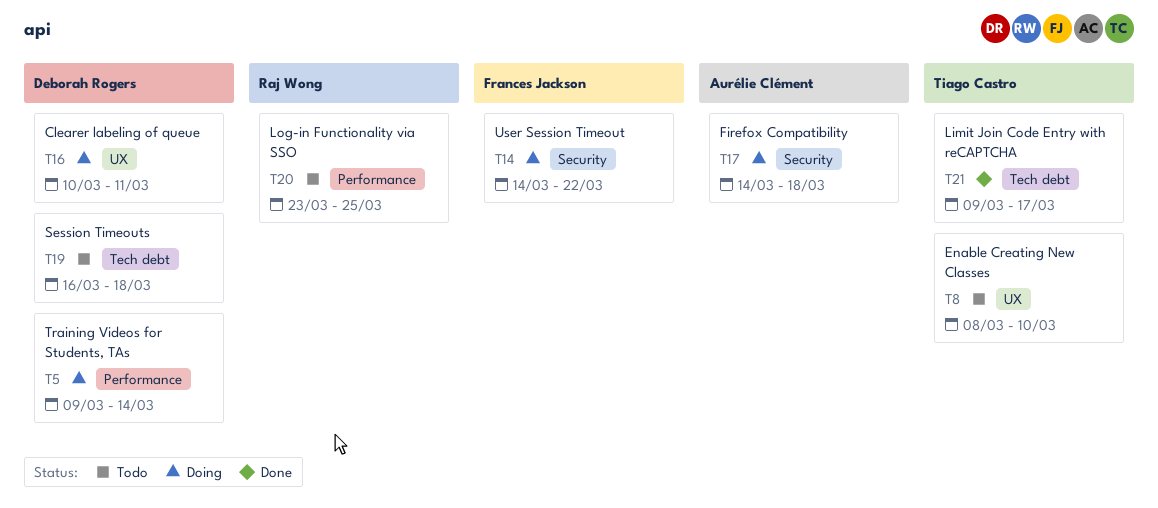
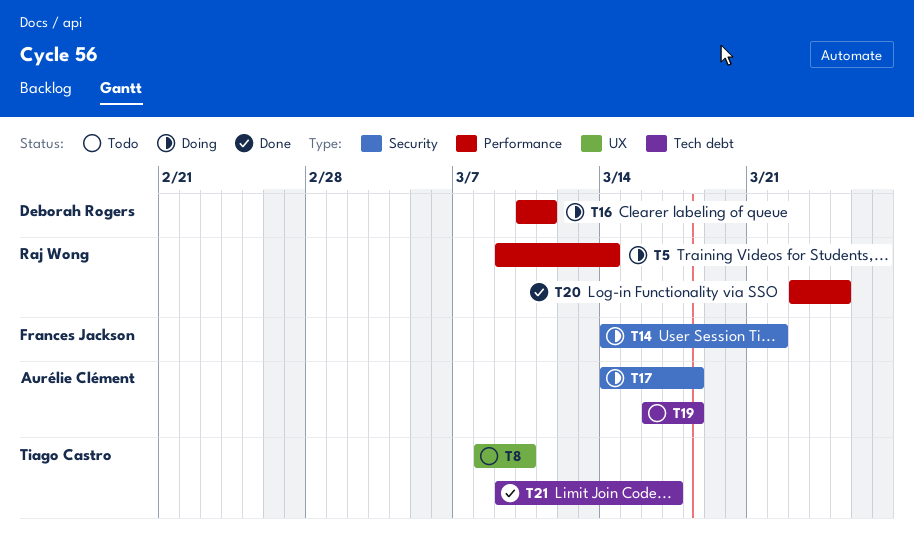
T5, owner: Deborah Rogers -> Raj Wong
T16, label: UX -> Performance
T19, owner: Deborah Rogers -> Aurélie Clément
T20, status: Todo -> Done

